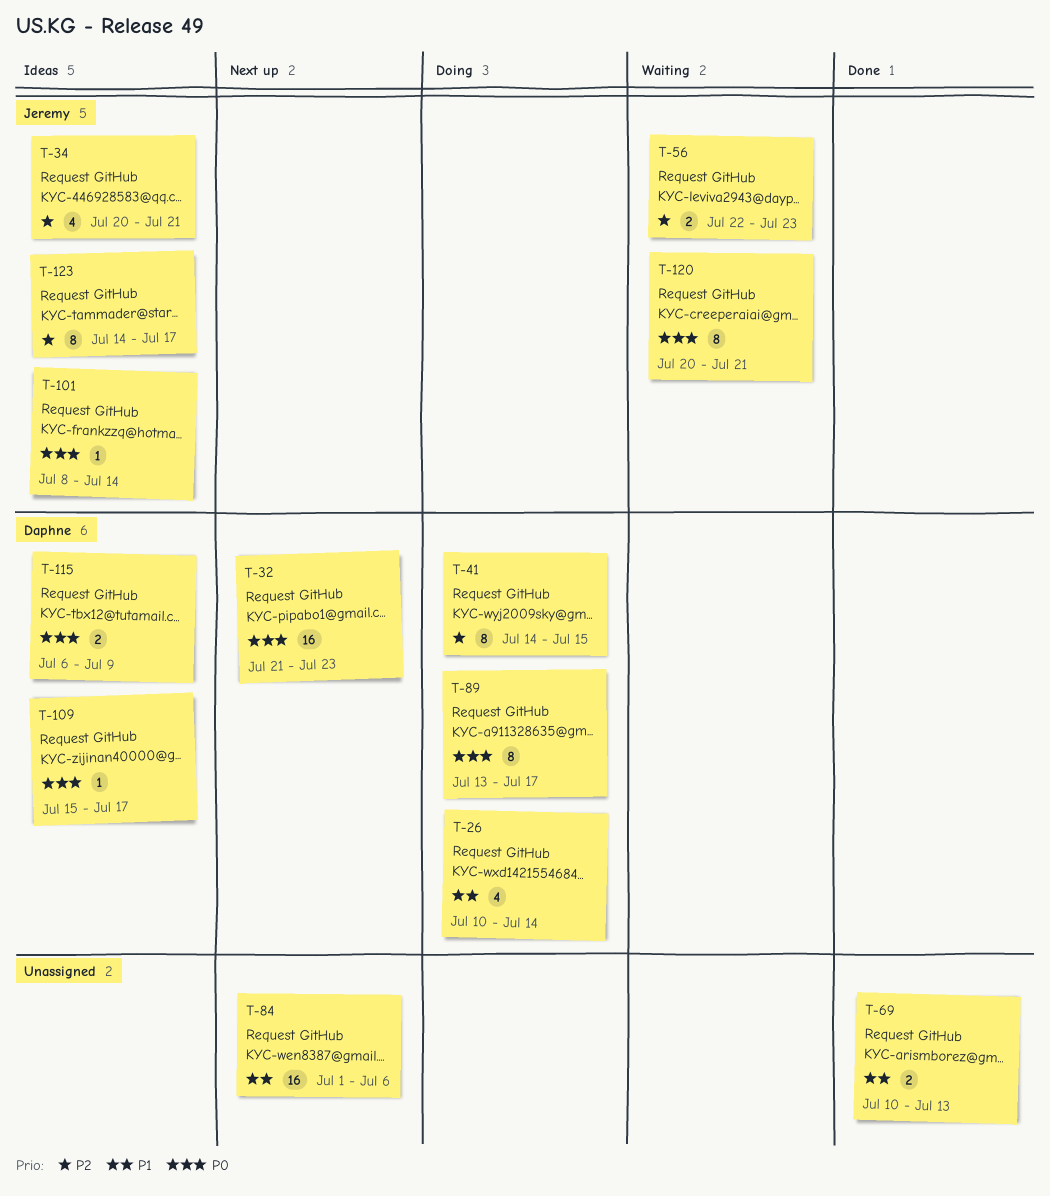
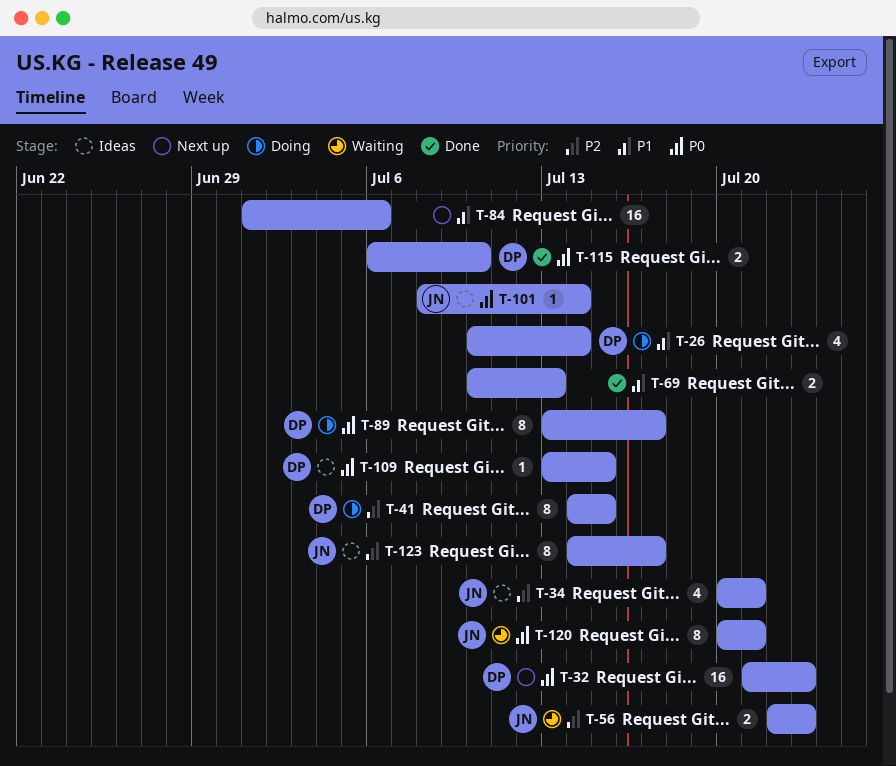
T-109, start: Jul 15 -> Jul 13
T-109, due: Jul 17 -> Jul 15
T-115, status: Ideas -> Done
T-115, due: Jul 9 -> Jul 10

